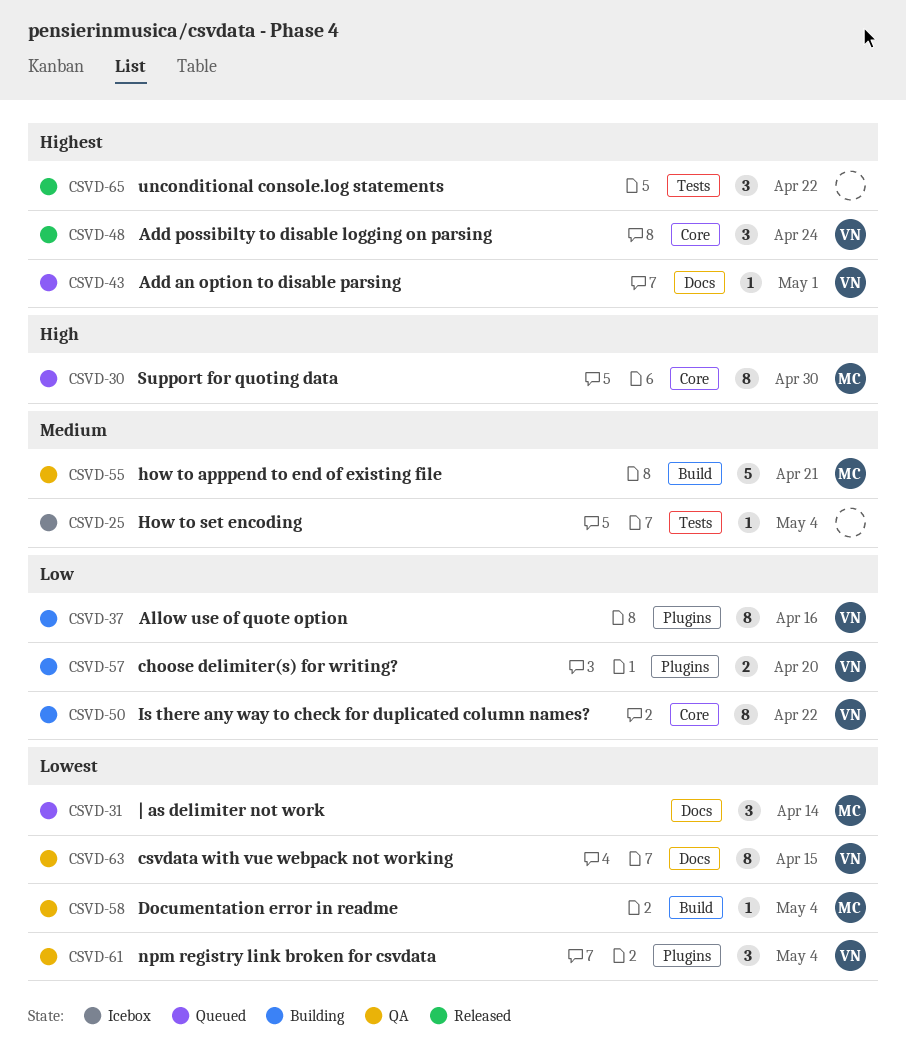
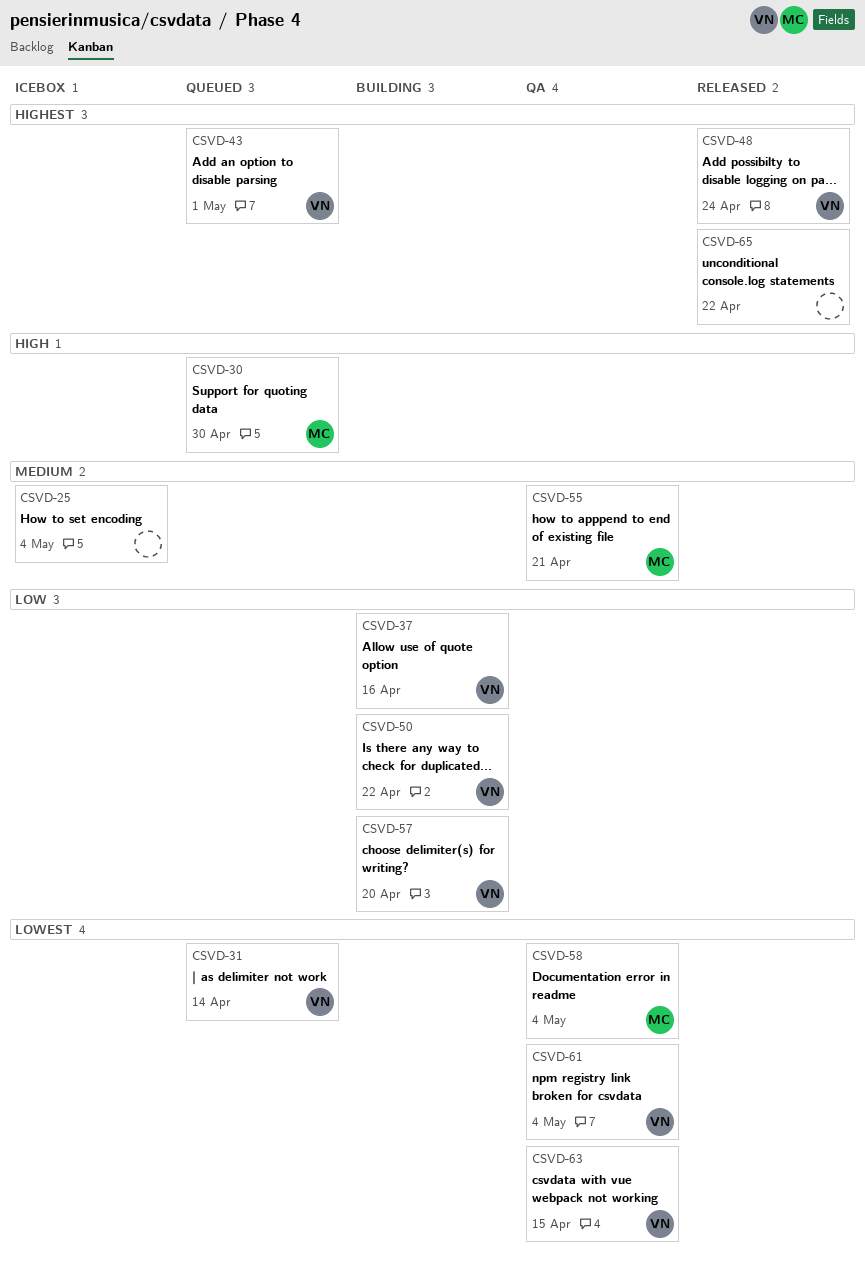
CSVD-31, owner: MC -> VN

